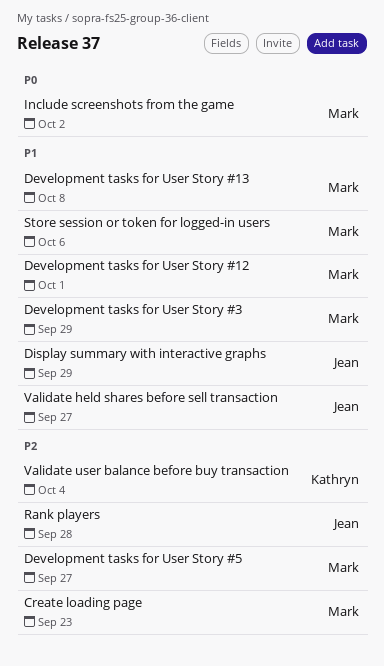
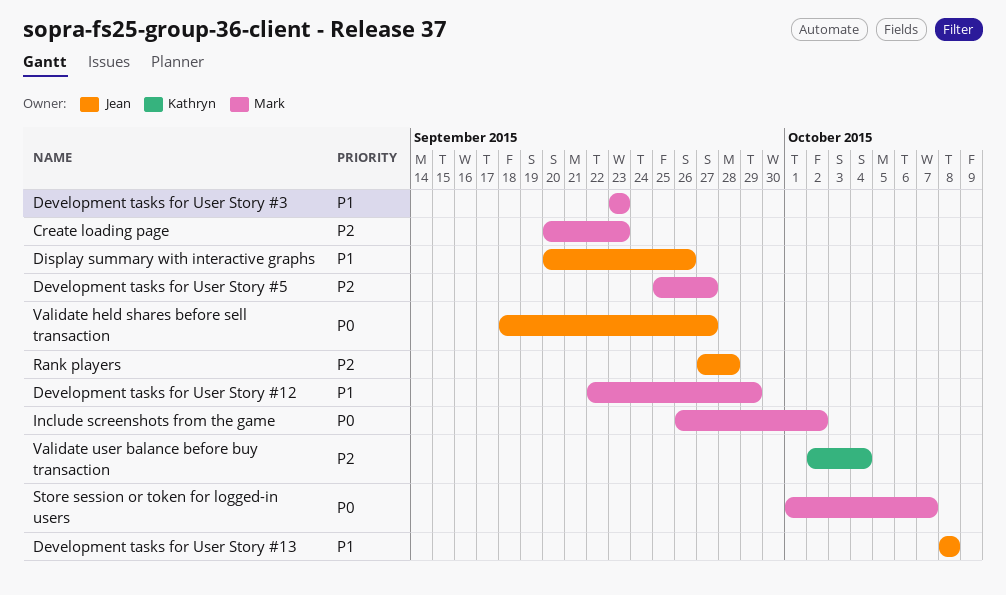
Development tasks for User Story #12, due: Oct 1 -> Sep 29
Development tasks for User Story #13, owner: Mark -> Jean
Development tasks for User Story #3, due: Sep 29 -> Sep 23
Display summary with interactive graphs, due: Sep 29 -> Sep 26
Store session or token for logged-in users, priority: P1 -> P0
Store session or token for logged-in users, due: Oct 6 -> Oct 7
Validate held shares before sell transaction, priority: P1 -> P0

